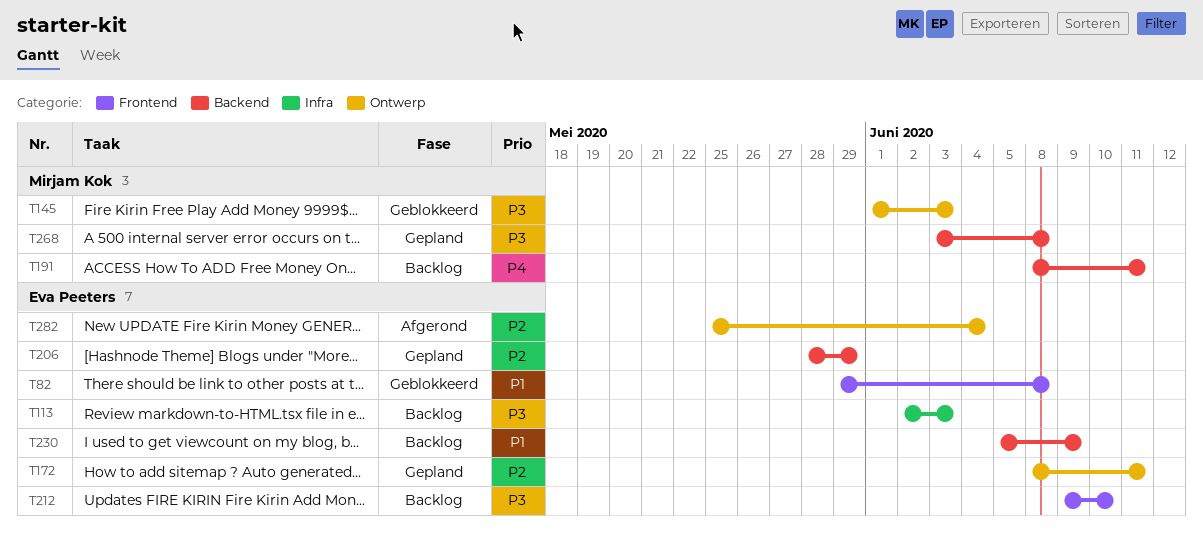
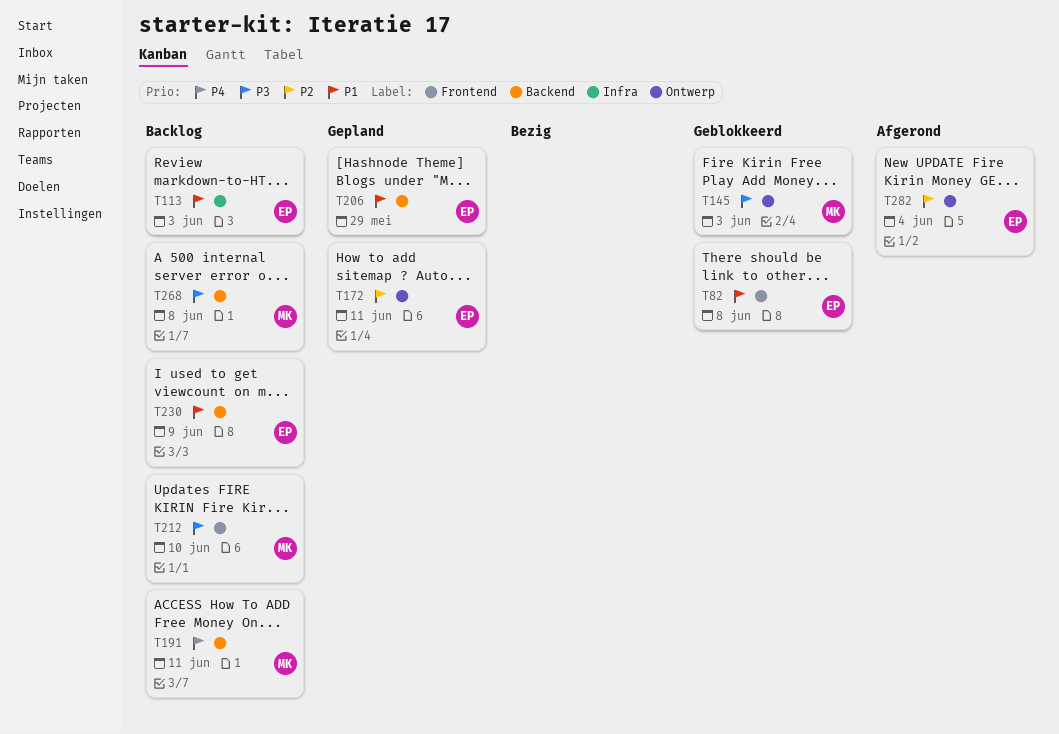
T113, priority: P3 -> P1
T206, priority: P2 -> P1
T212, owner: Eva Peeters -> Mirjam Kok
T268, status: Gepland -> Backlog

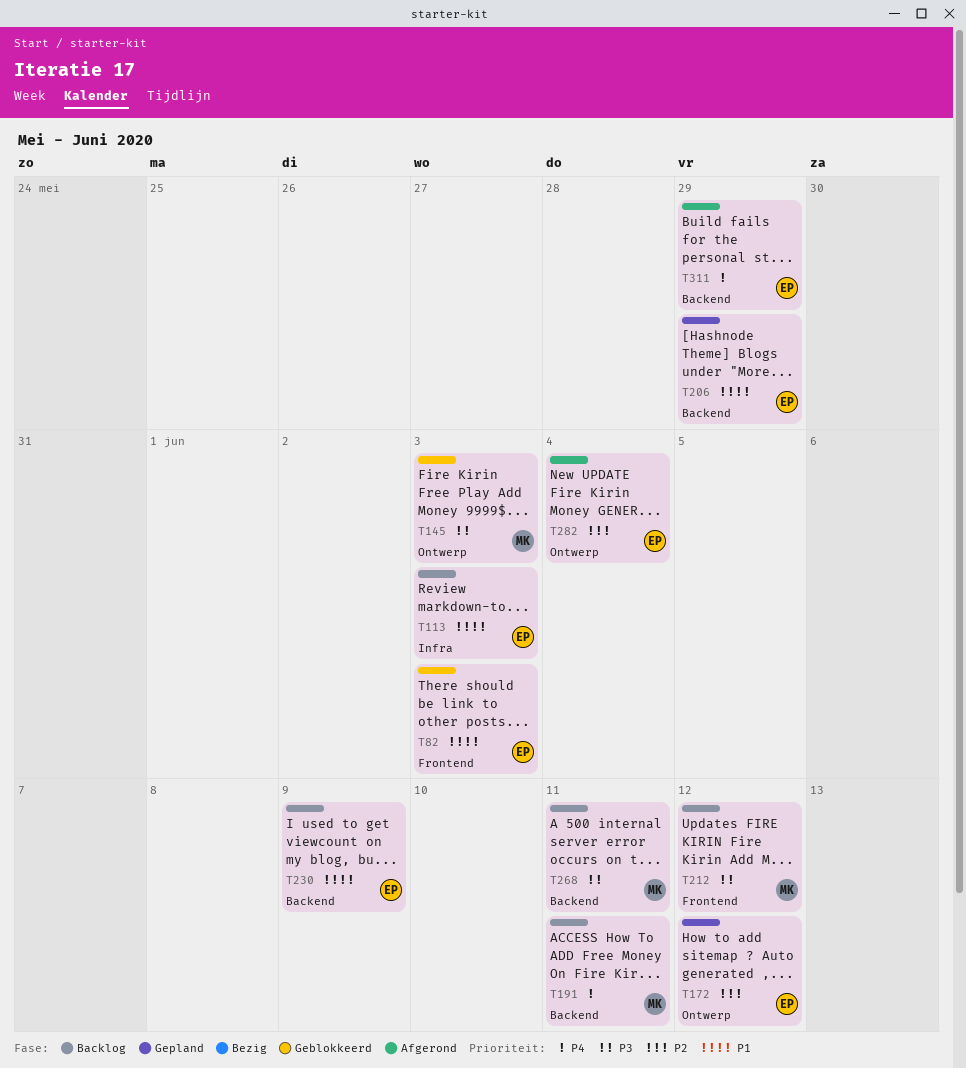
T82, due: Jun 8 -> Jun 3
T172, due: Jun 11 -> Jun 12
T212, due: Jun 10 -> Jun 12
T268, due: Jun 8 -> Jun 11
T311: none -> present

